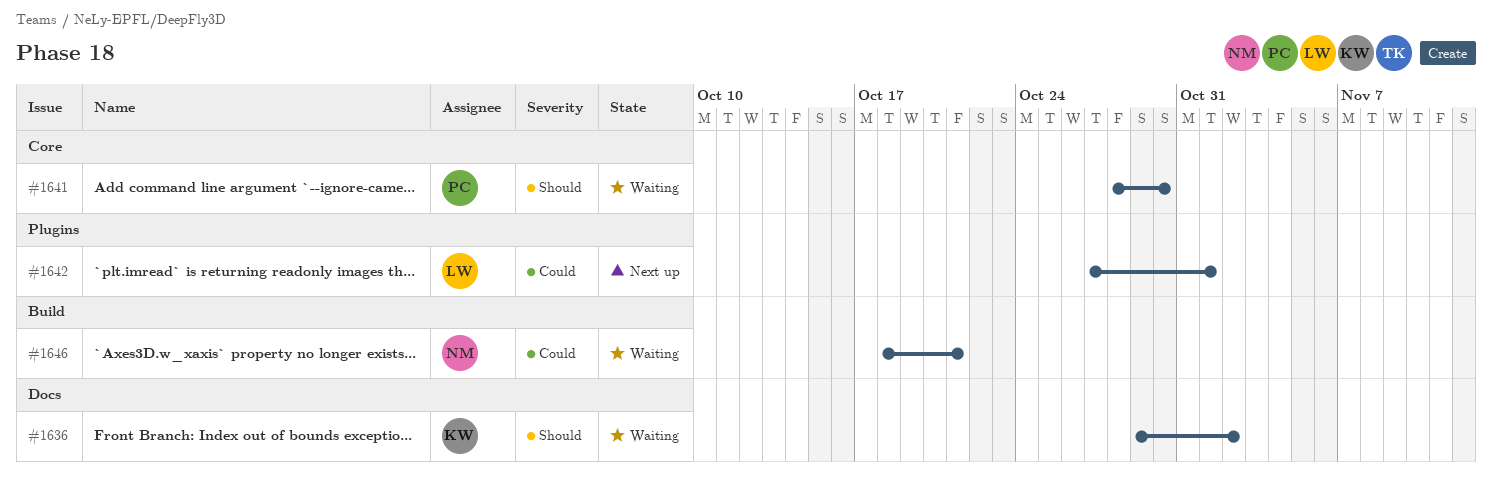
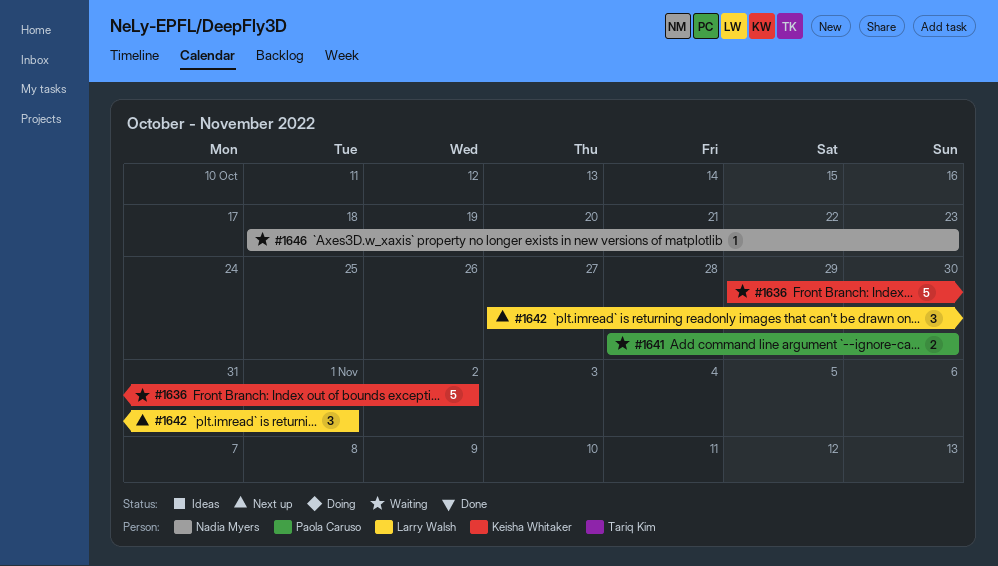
#1646, due: Oct 21 -> Oct 23

